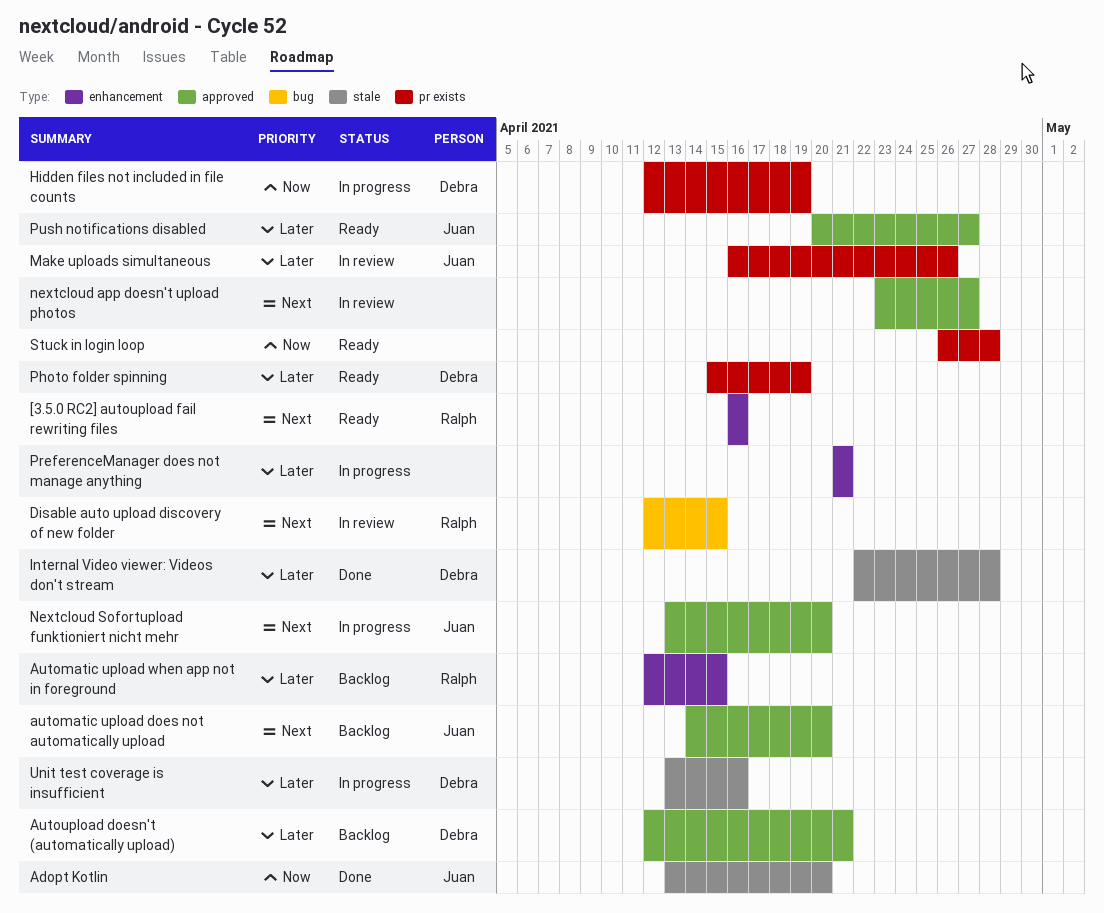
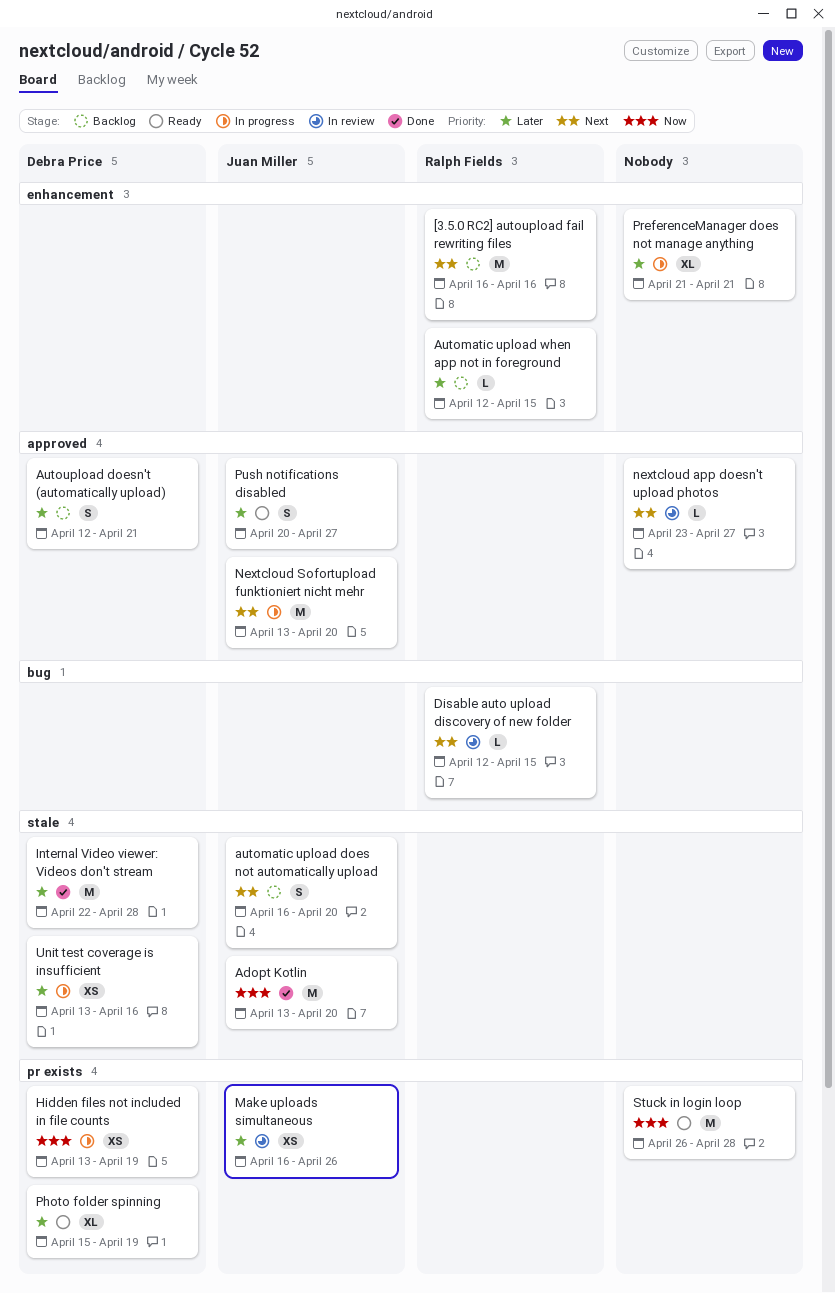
[3.5.0 RC2] autoupload fail rewriting files, status: Ready -> Backlog
automatic upload does not automatically upload, label: approved -> stale
automatic upload does not automatically upload, start: Apr 14 -> Apr 16
Hidden files not included in file counts, start: Apr 12 -> Apr 13

